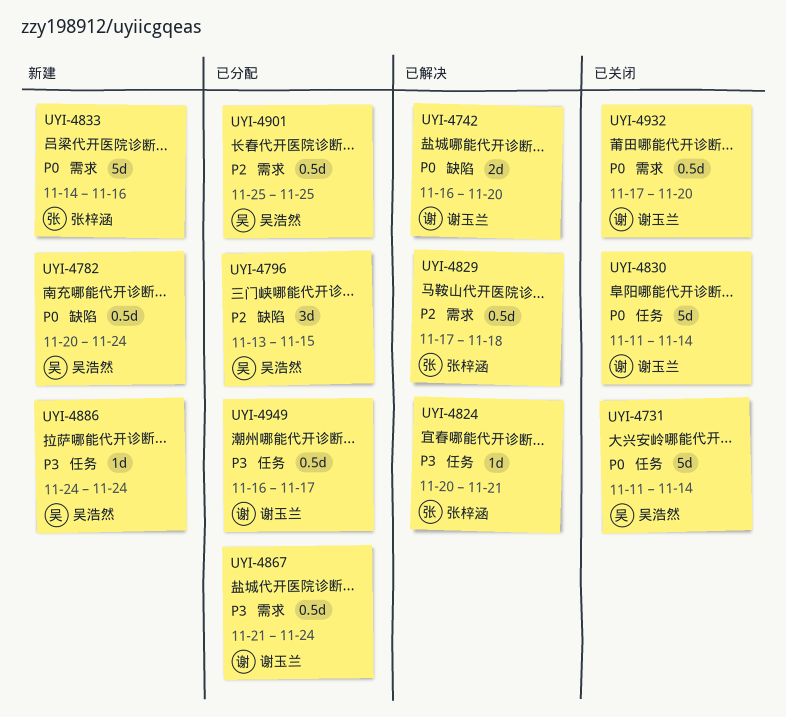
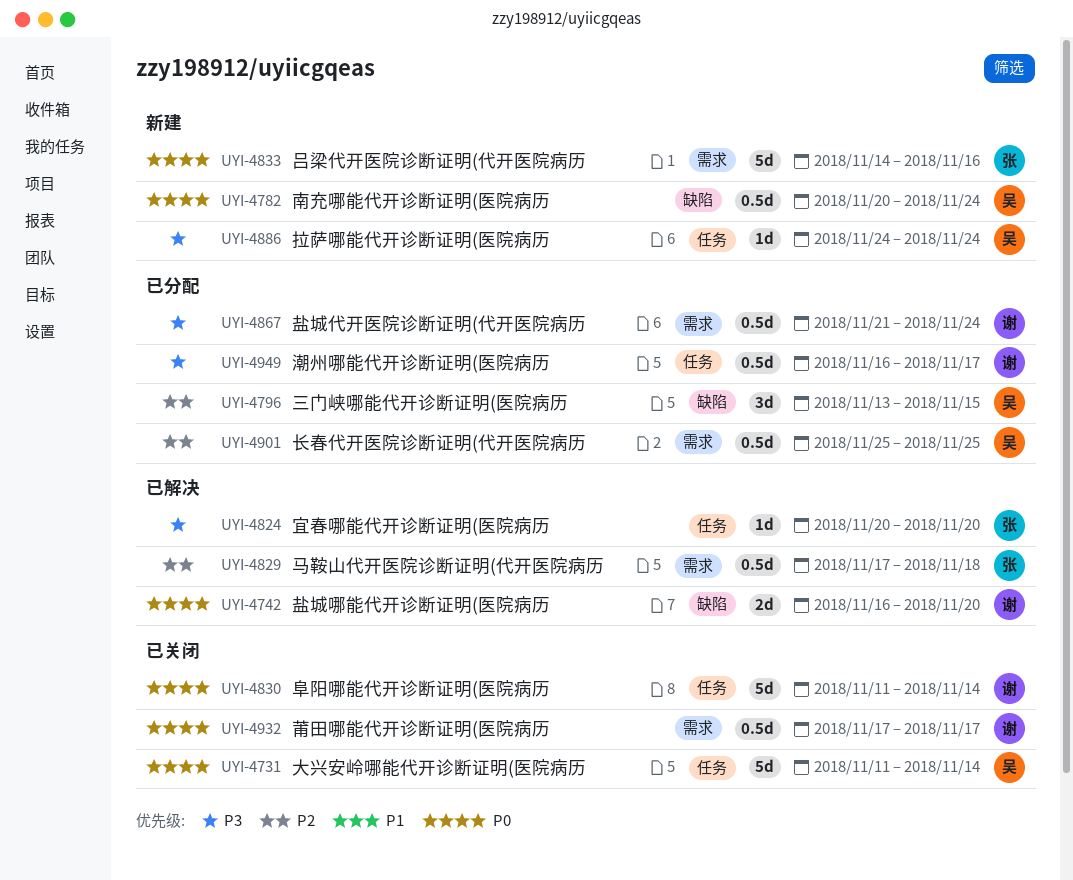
UYI-4824, due: Nov 21 -> Nov 20
UYI-4932, due: Nov 20 -> Nov 17

